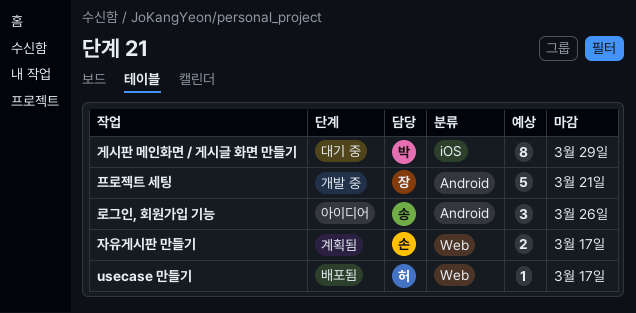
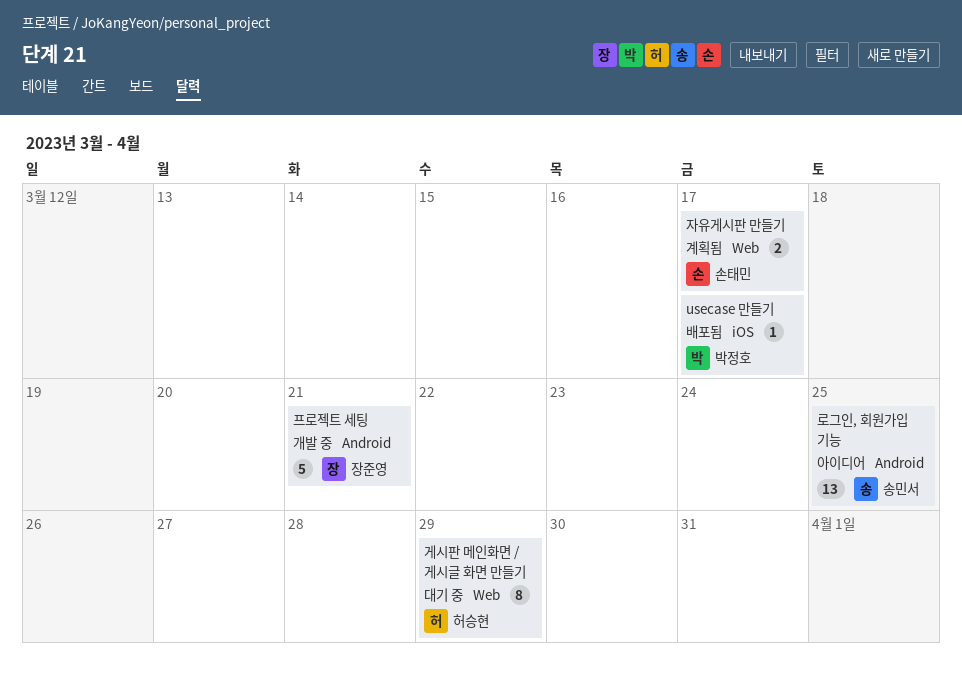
usecase 만들기, owner: 허승현 -> 박정호
usecase 만들기, label: Web -> iOS
게시판 메인화면 / 게시글 화면 만들기, owner: 박정호 -> 허승현
게시판 메인화면 / 게시글 화면 만들기, label: iOS -> Web
로그인, 회원가입 기능, estimate: 3 -> 13
로그인, 회원가입 기능, due: Mar 26 -> Mar 25

